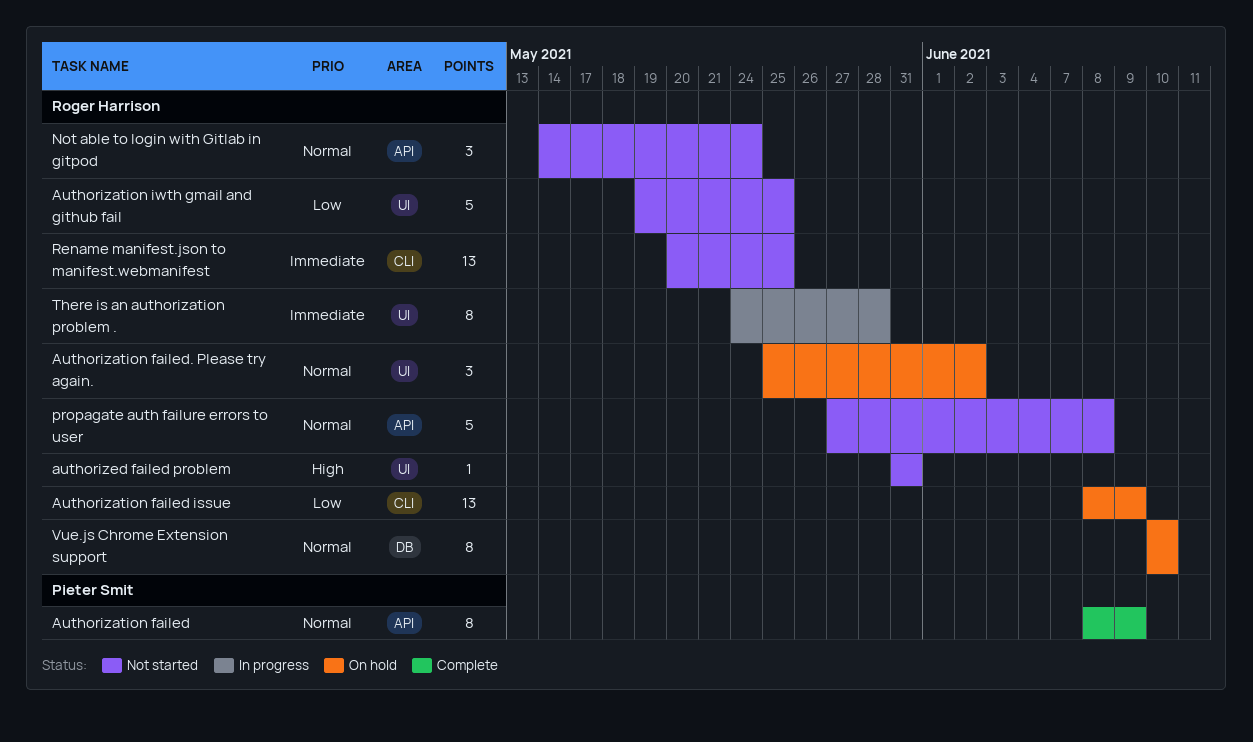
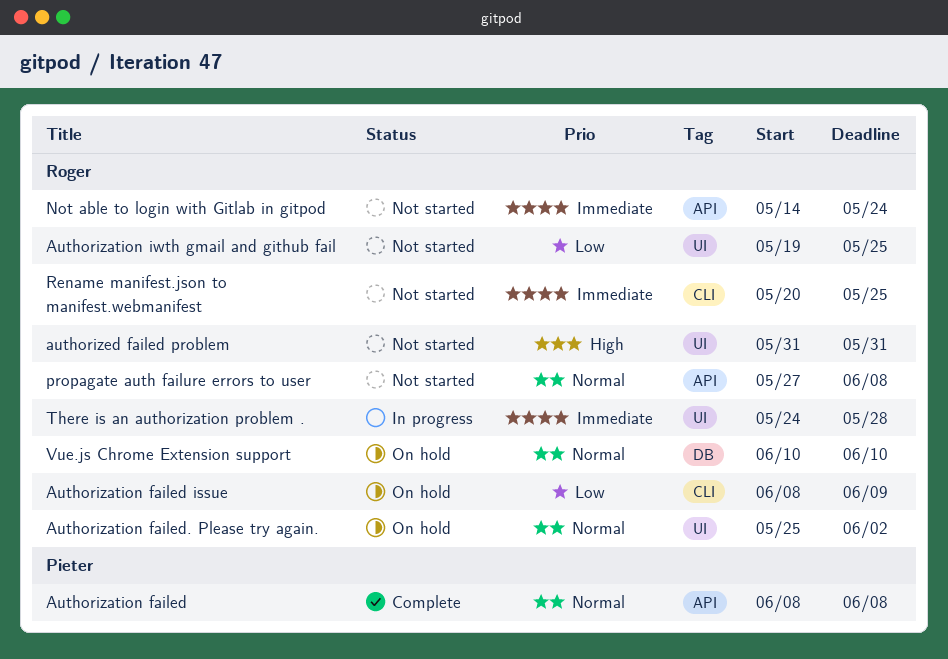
Authorization failed, due: Jun 9 -> Jun 8
Not able to login with Gitlab in gitpod, priority: Normal -> Immediate

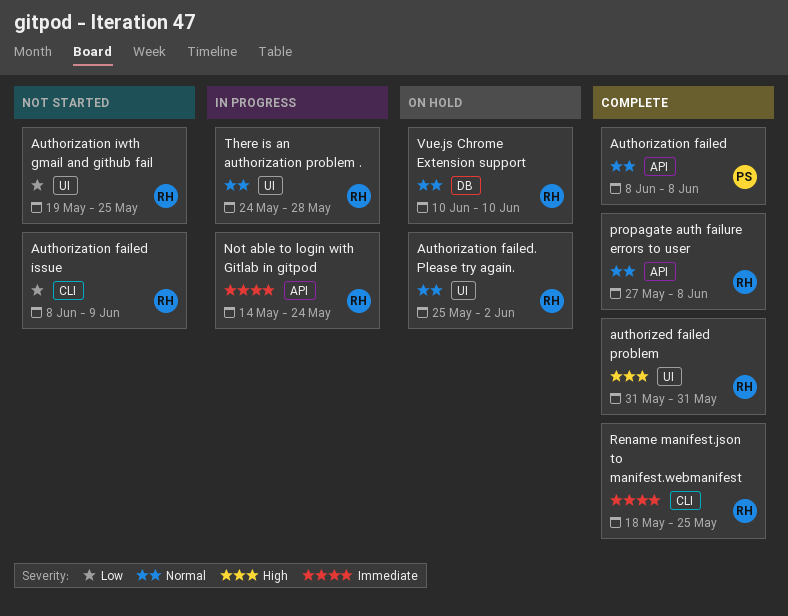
Authorization failed issue, status: On hold -> Not started
authorized failed problem, status: Not started -> Complete
Not able to login with Gitlab in gitpod, status: Not started -> In progress
propagate auth failure errors to user, status: Not started -> Complete
Rename manifest.json to manifest.webmanifest, status: Not started -> Complete
Rename manifest.json to manifest.webmanifest, start: May 20 -> May 18
There is an authorization problem ., priority: Immediate -> Normal

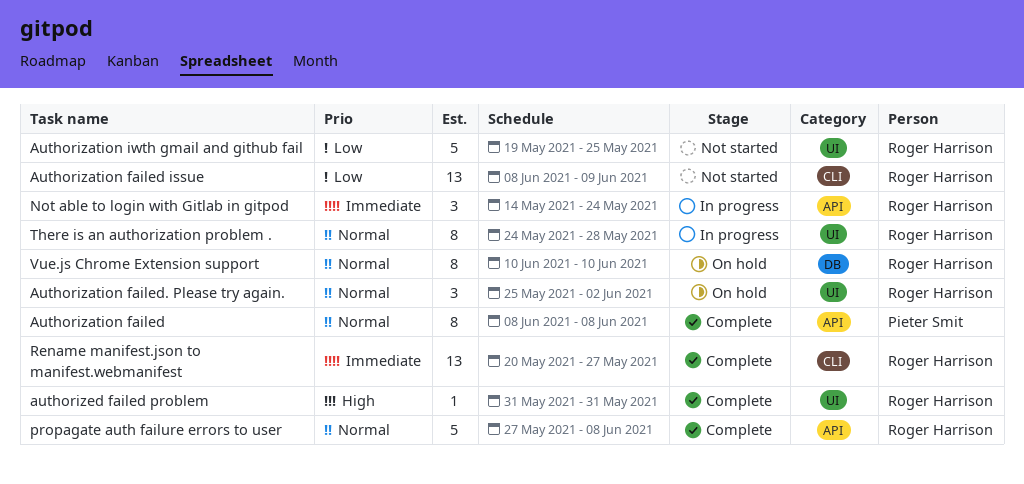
Rename manifest.json to manifest.webmanifest, start: May 18 -> May 20
Rename manifest.json to manifest.webmanifest, due: May 25 -> May 27

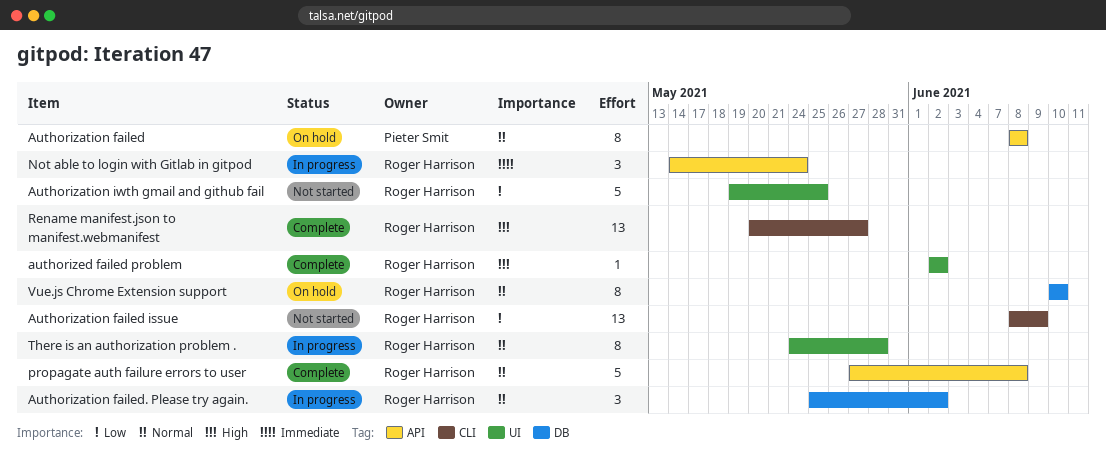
Authorization failed, status: Complete -> On hold
Authorization failed. Please try again., status: On hold -> In progress
Authorization failed. Please try again., label: UI -> DB
authorized failed problem, start: May 31 -> Jun 2
authorized failed problem, due: May 31 -> Jun 2
Rename manifest.json to manifest.webmanifest, priority: Immediate -> High

